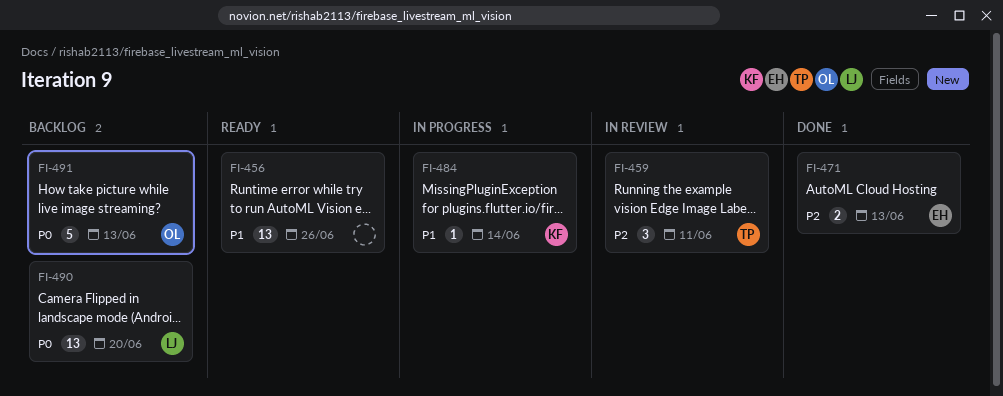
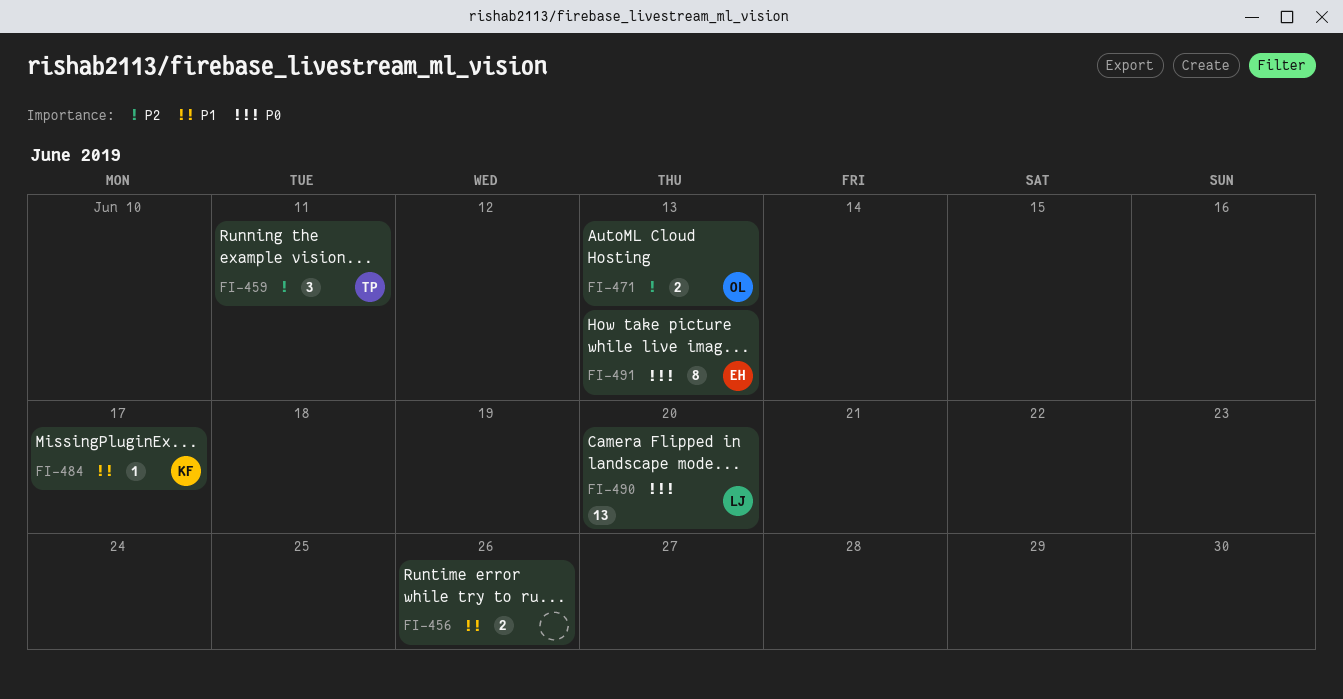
FI-456, estimate: 13 -> 2
FI-471, owner: EH -> OL
FI-484, due: Jun 14 -> Jun 17
FI-491, owner: OL -> EH
FI-491, estimate: 5 -> 8

